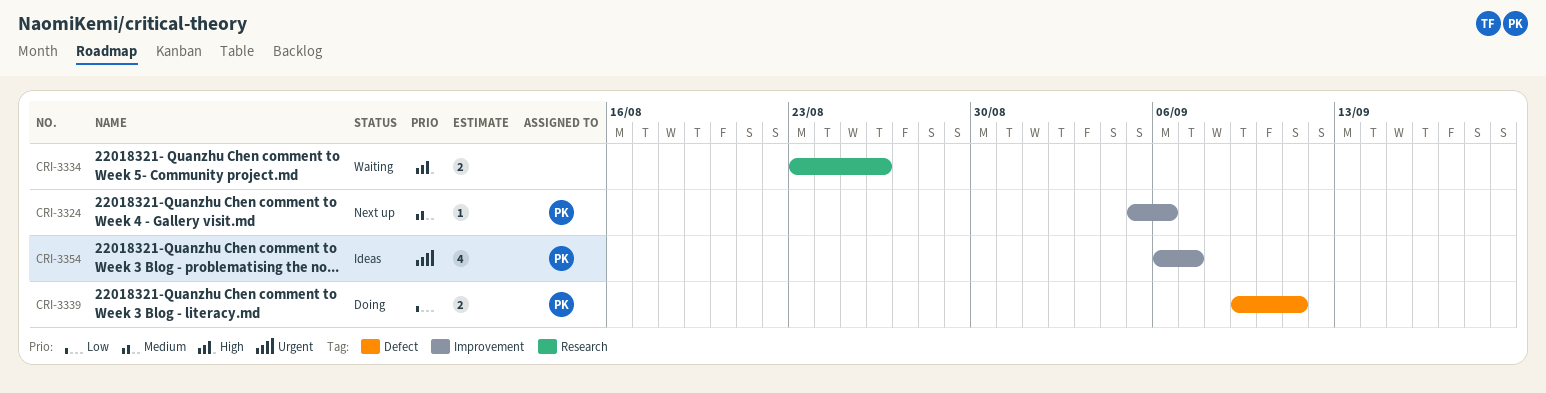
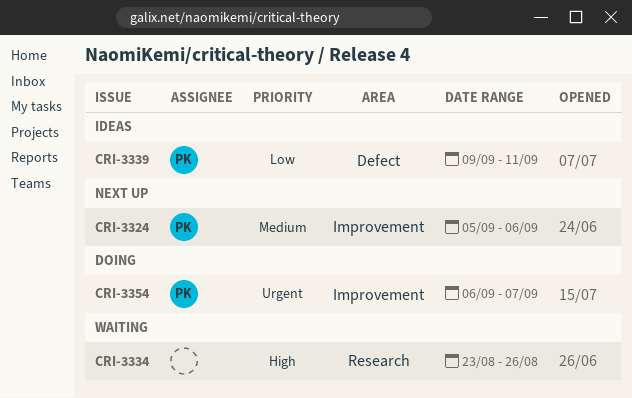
CRI-3339, status: Doing -> Ideas
CRI-3354, status: Ideas -> Doing

